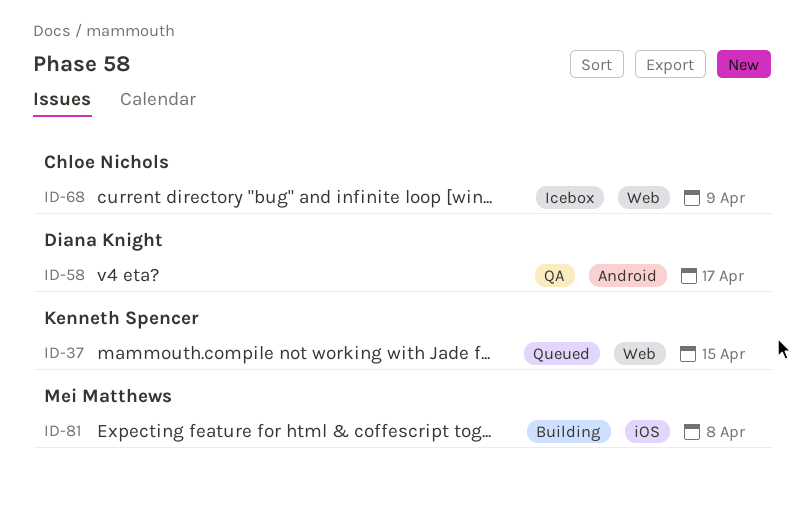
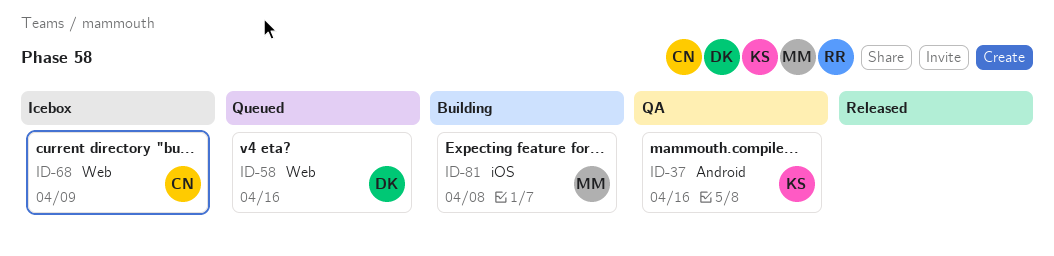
ID-37, status: Queued -> QA
ID-37, label: Web -> Android
ID-37, due: Apr 15 -> Apr 16
ID-58, status: QA -> Queued
ID-58, label: Android -> Web
ID-58, due: Apr 17 -> Apr 16

